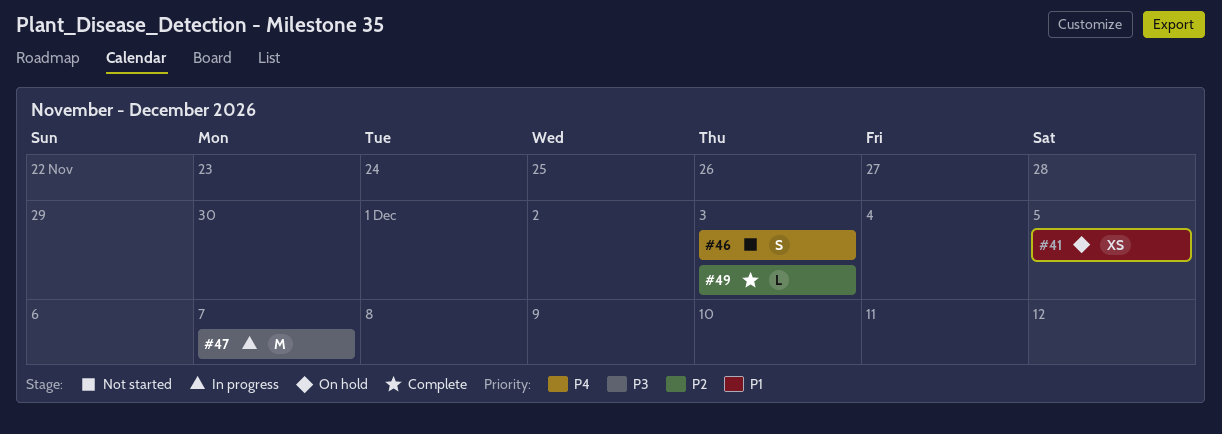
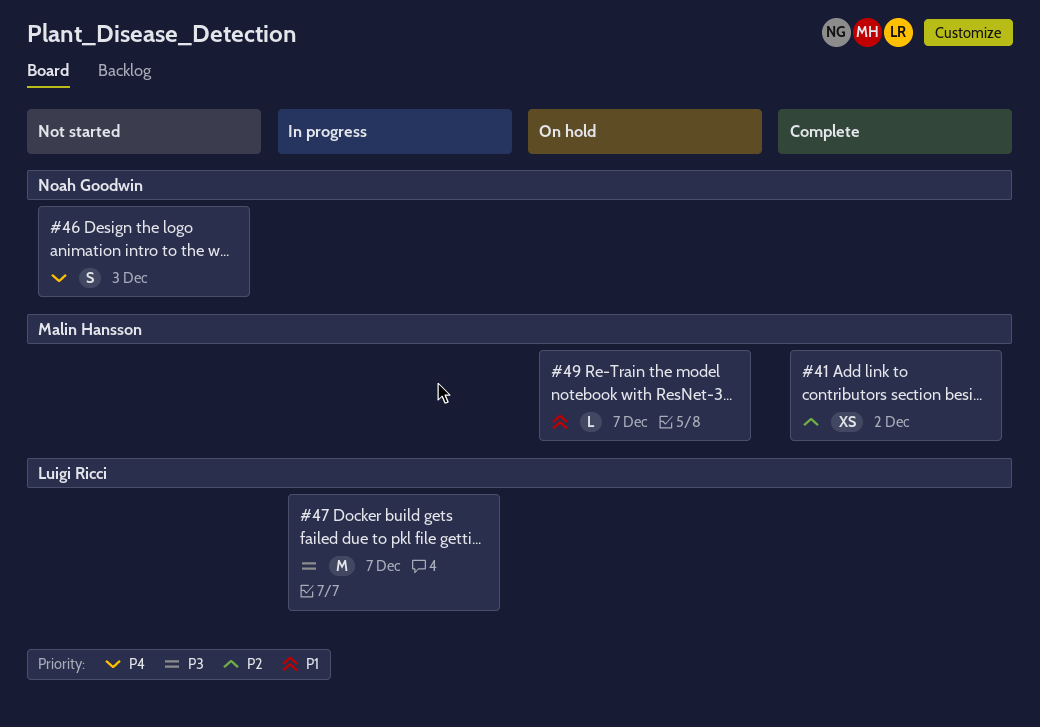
#41, status: On hold -> Complete
#41, priority: P1 -> P2
#41, due: Dec 5 -> Dec 2
#49, status: Complete -> On hold
#49, priority: P2 -> P1
#49, due: Dec 3 -> Dec 7

